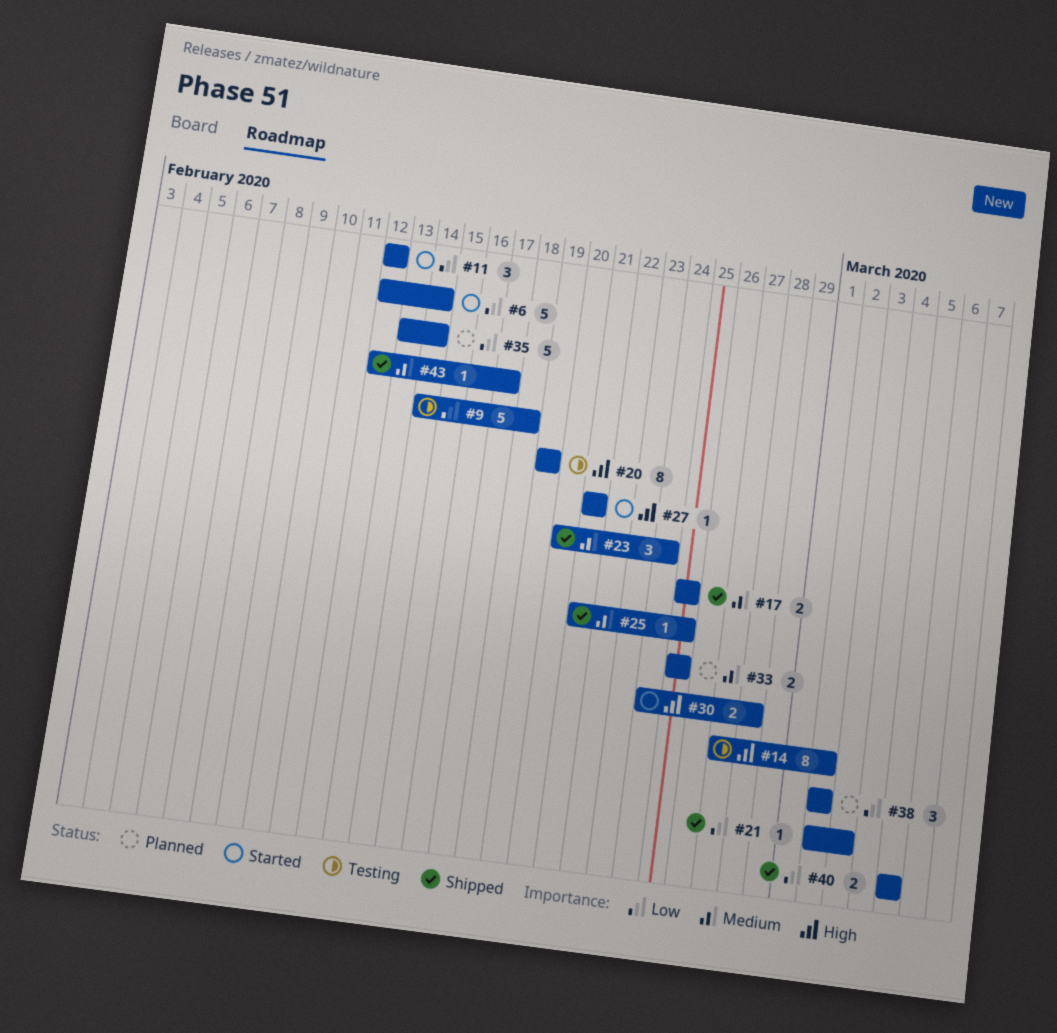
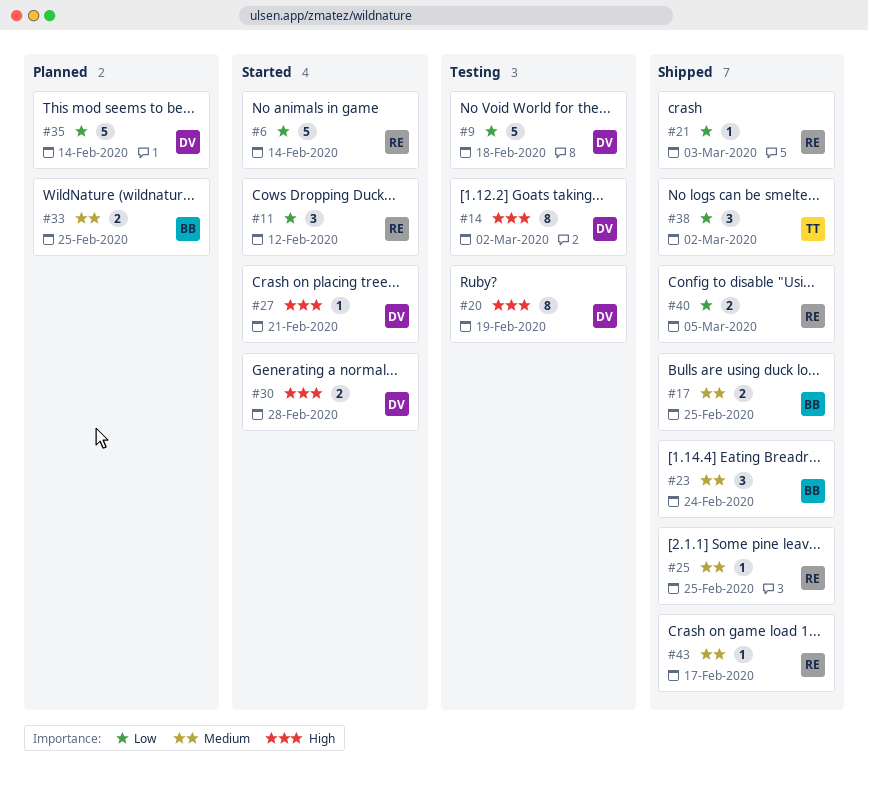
#38, status: Planned -> Shipped

